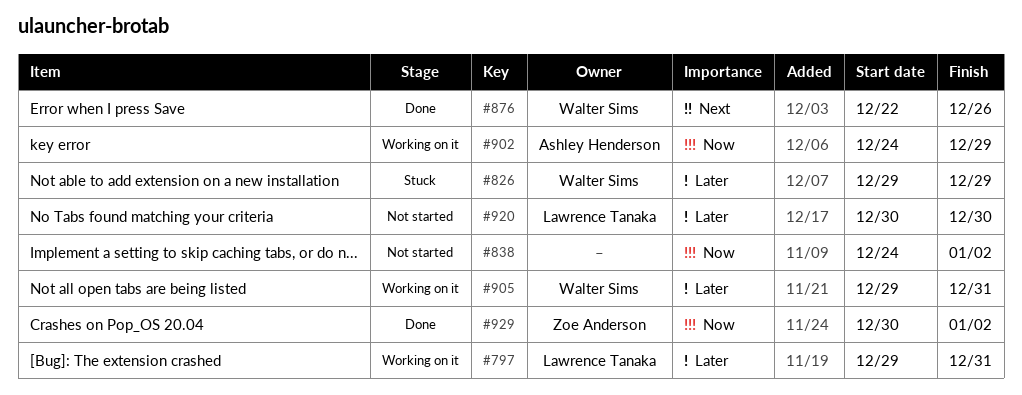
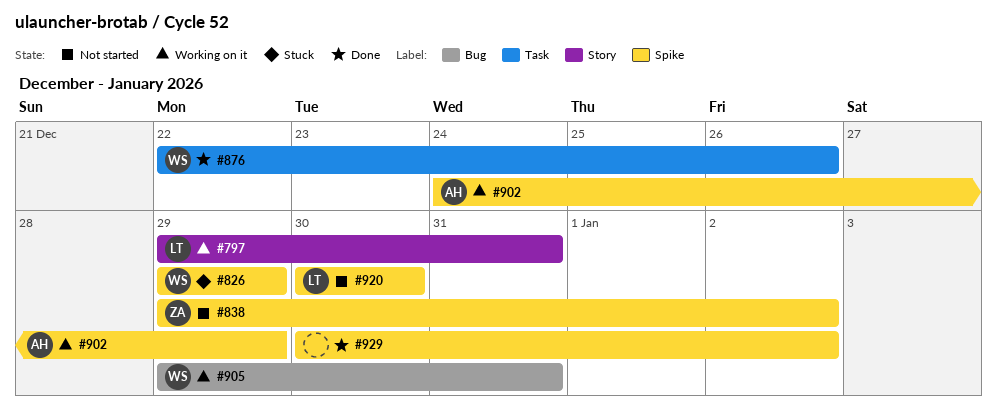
#838, owner: none -> Zoe Anderson
#838, start: Dec 24 -> Dec 29
#929, owner: Zoe Anderson -> none

